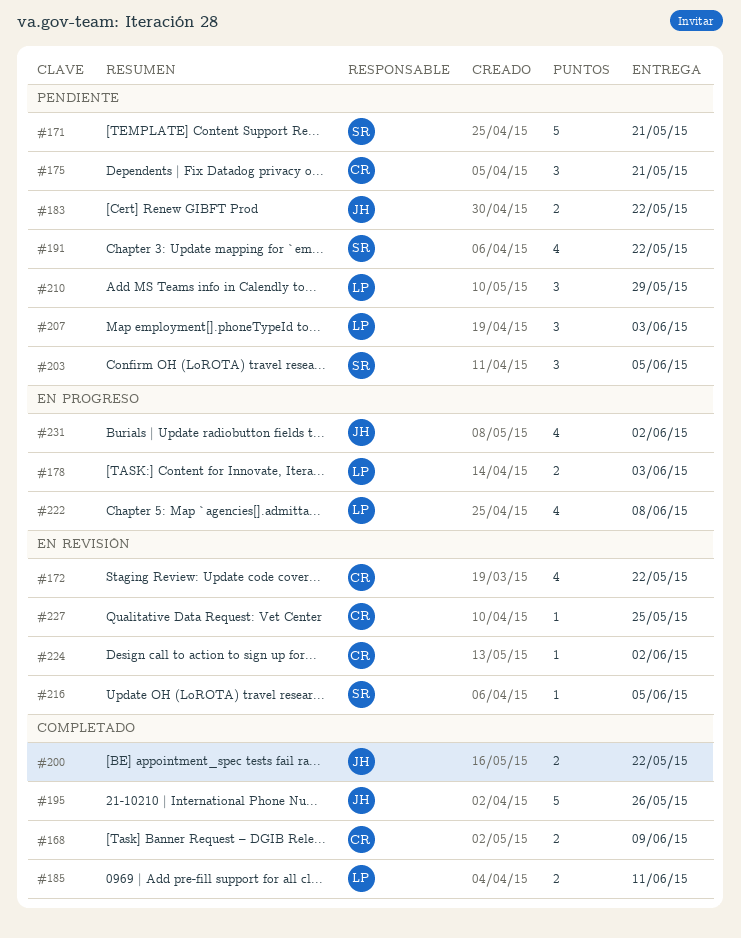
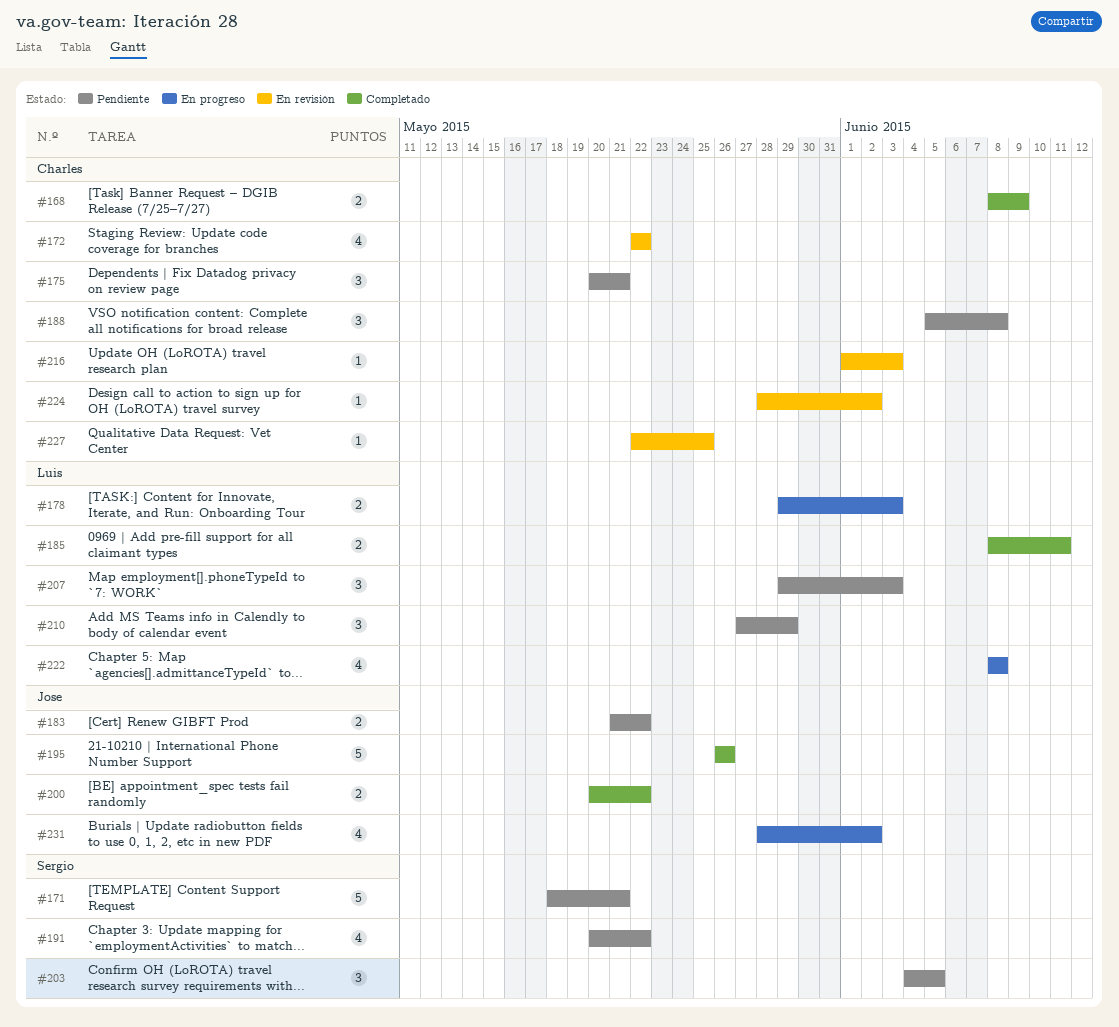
#188: none -> present
#216, owner: Sergio -> Charles
#216, due: Jun 5 -> Jun 3

